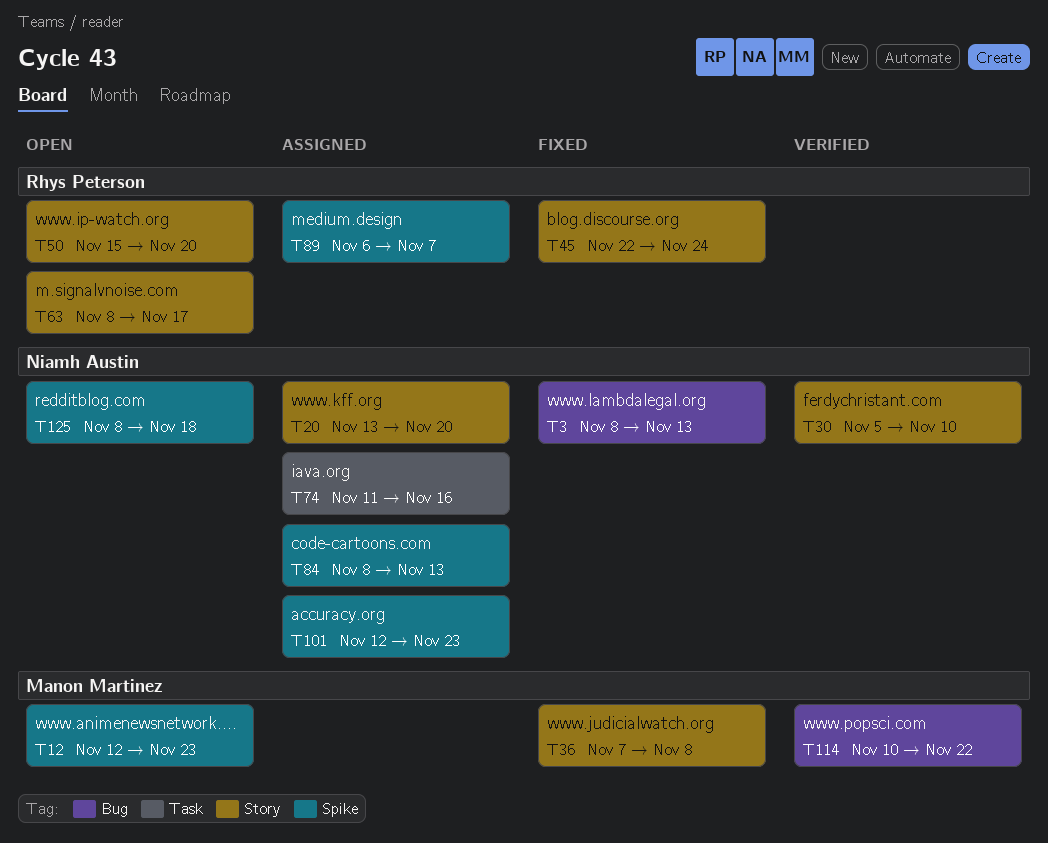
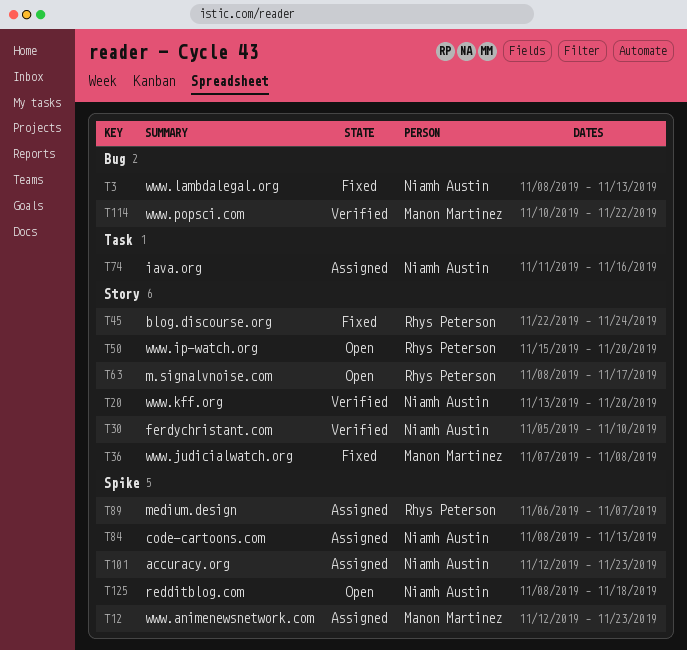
T12, status: Open -> Assigned
T20, status: Assigned -> Verified

